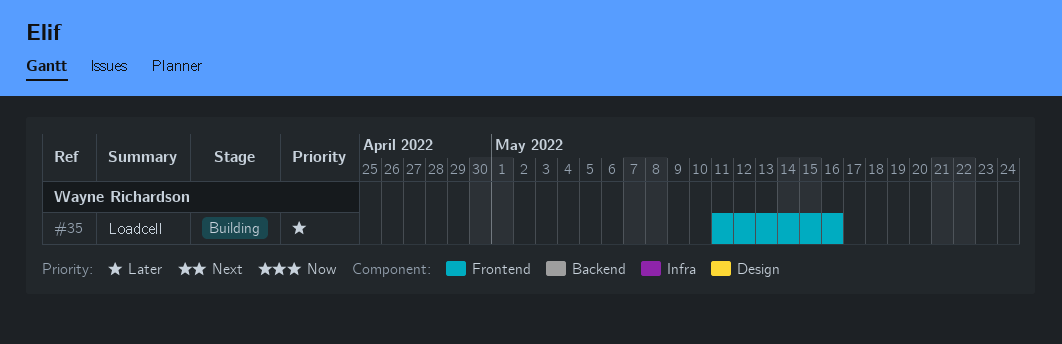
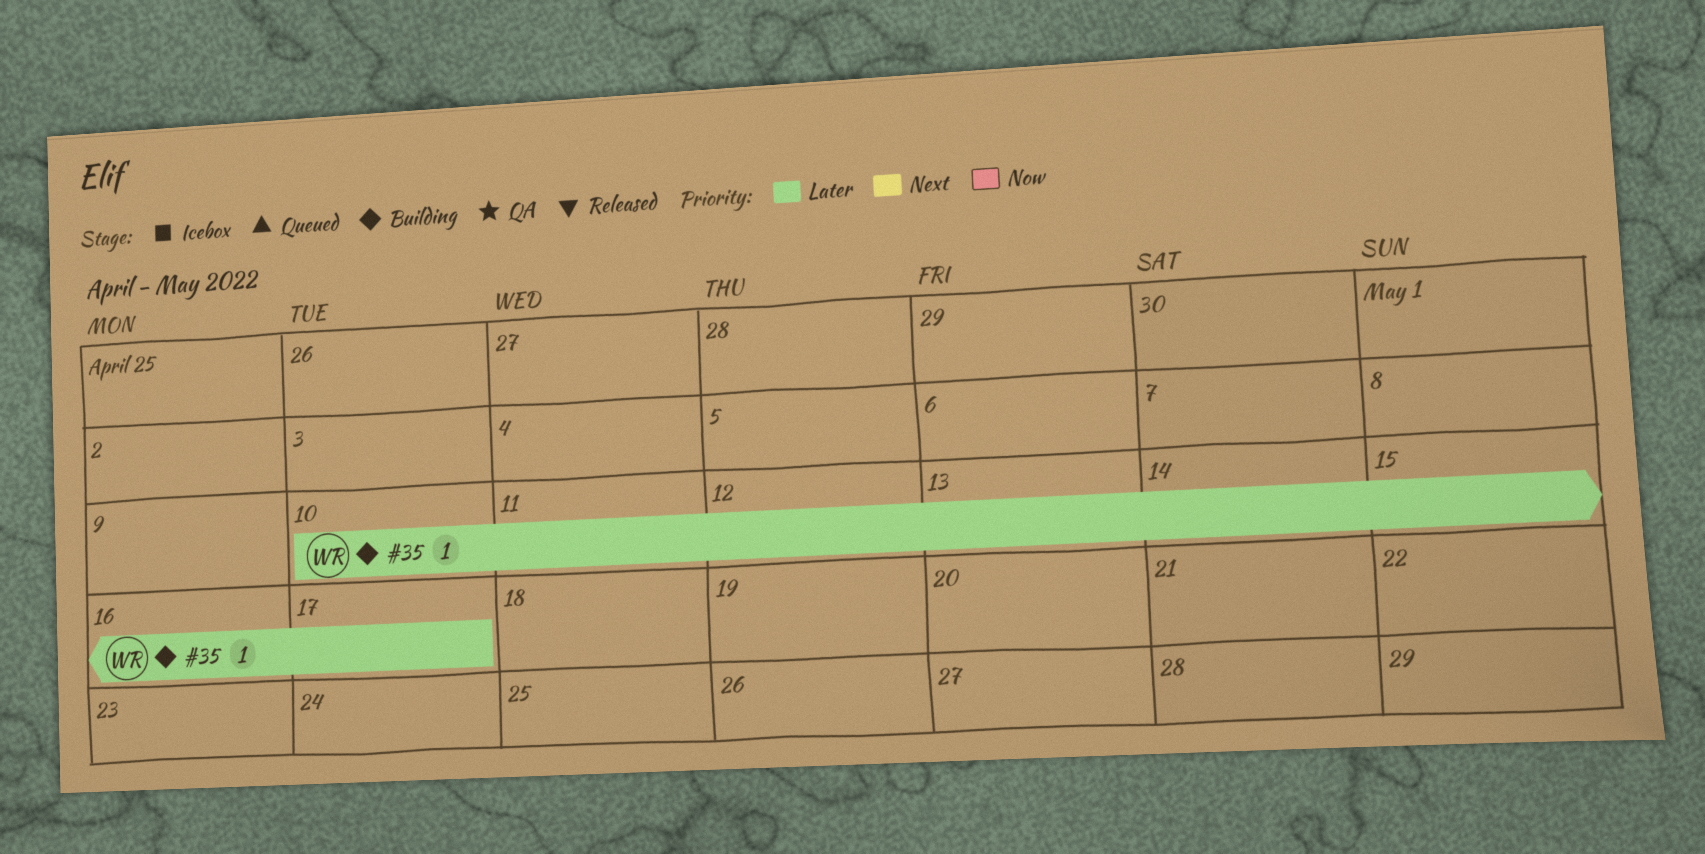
#35, start: May 11 -> May 10
#35, due: May 16 -> May 17

